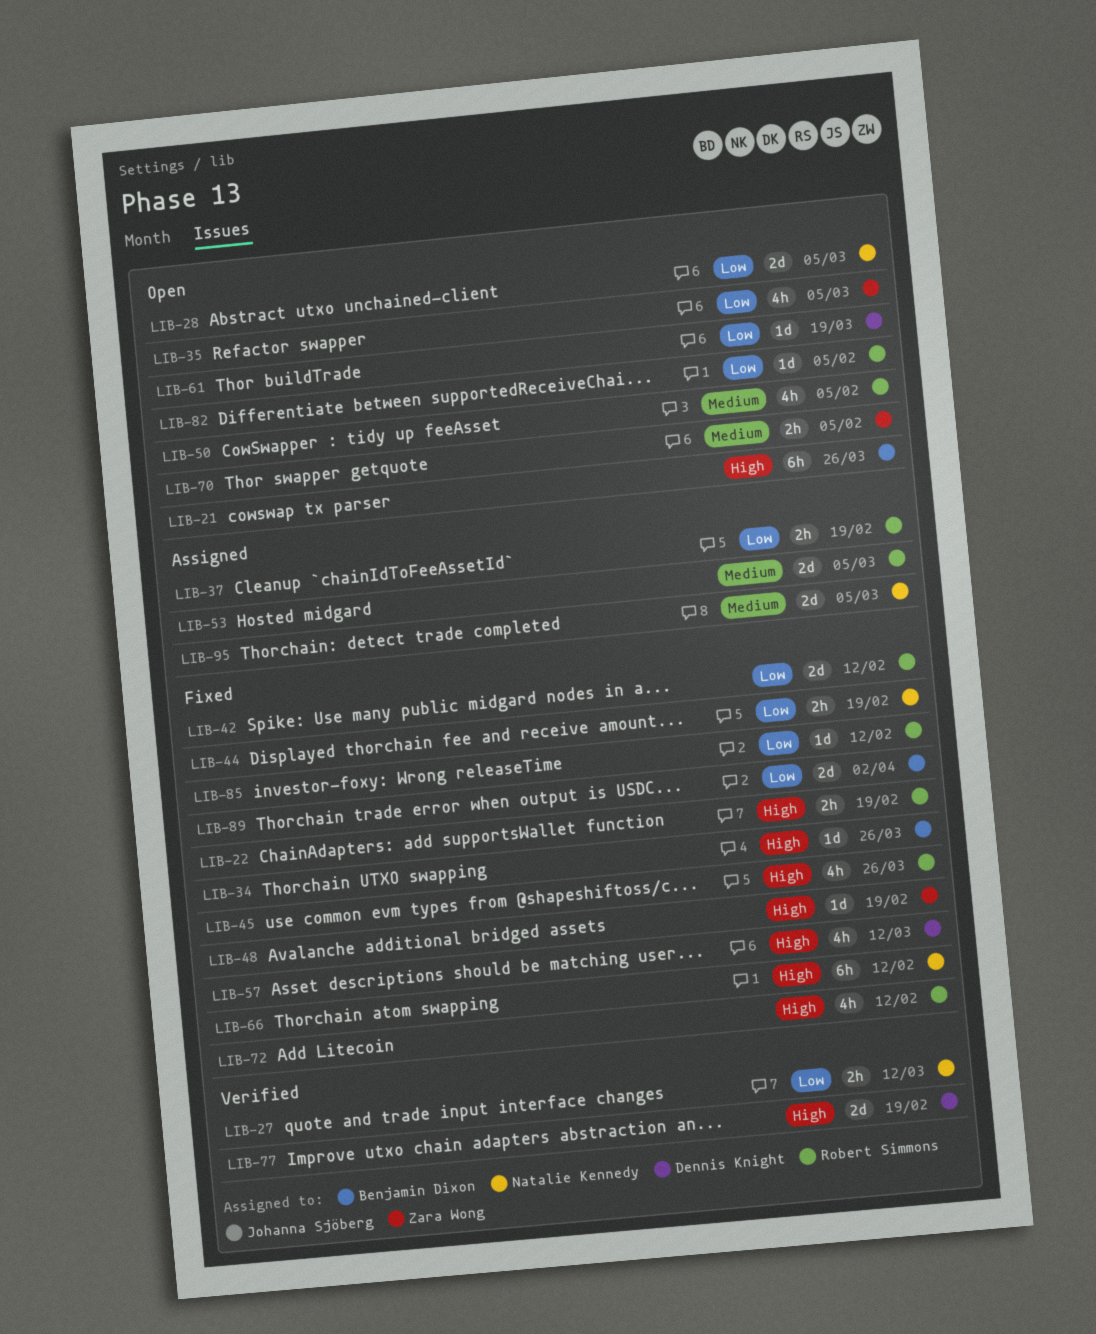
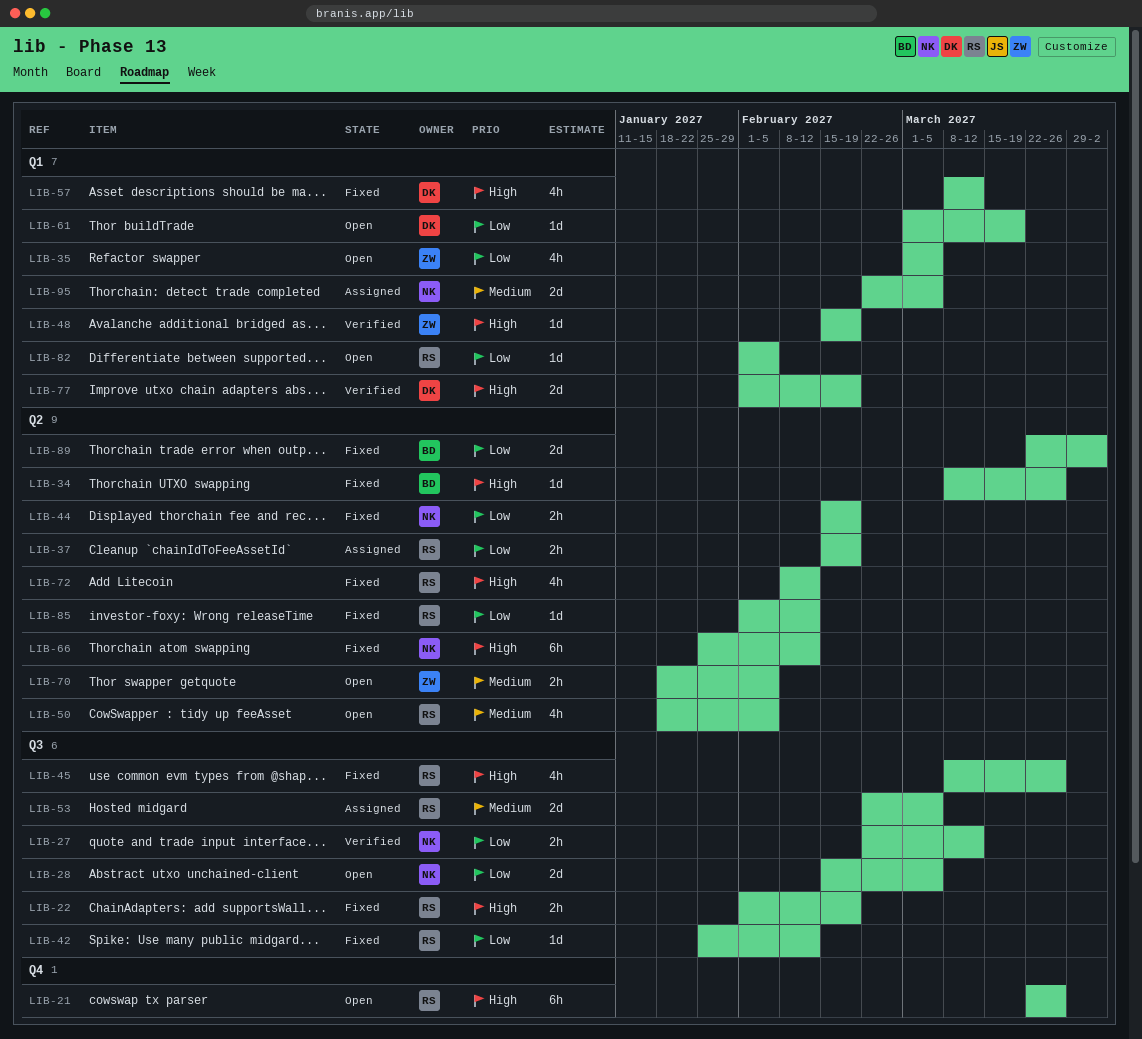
LIB-21, owner: Benjamin Dixon -> Robert Simmons
LIB-42, estimate: 2d -> 1d
LIB-48, status: Fixed -> Verified

